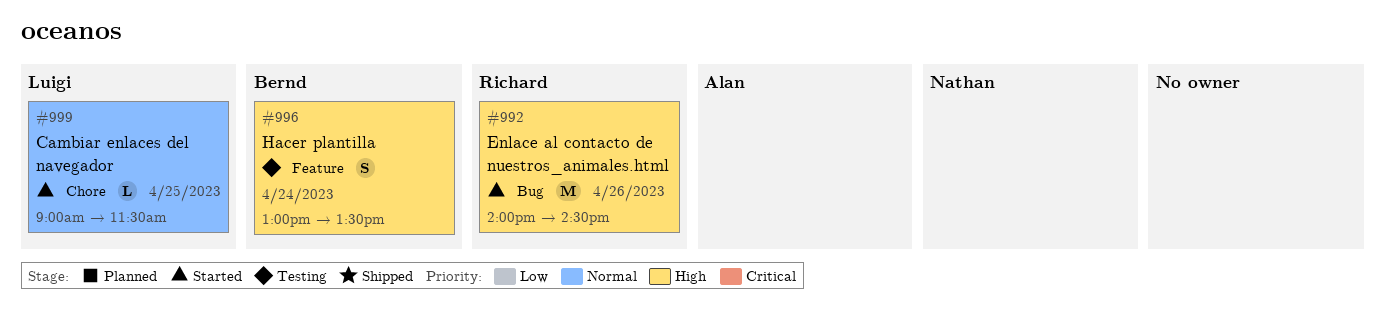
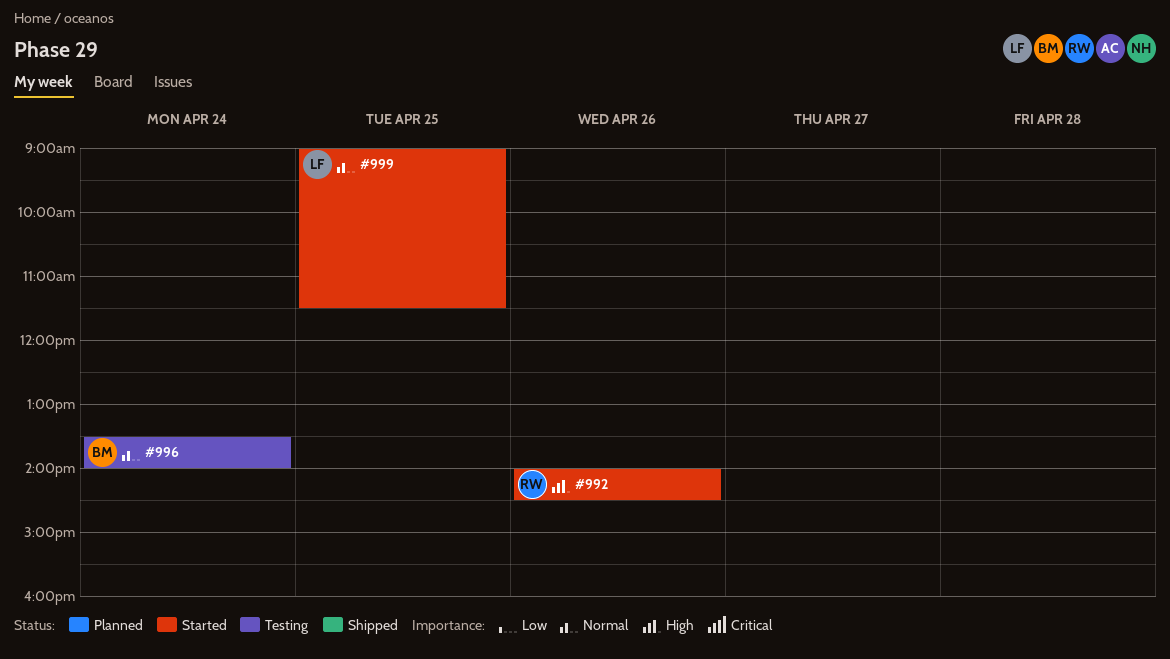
#996, priority: High -> Normal
#996, begins: 13:00 -> 13:30
#996, ends: 13:30 -> 14:00

